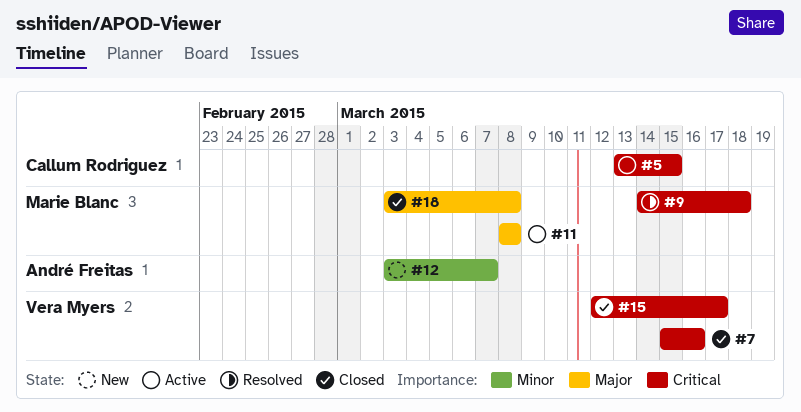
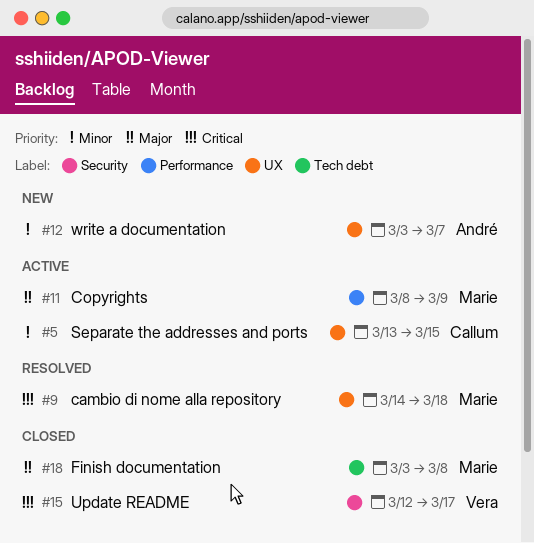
#5, priority: Critical -> Minor
#7: present -> none
#11, due: Mar 8 -> Mar 9

